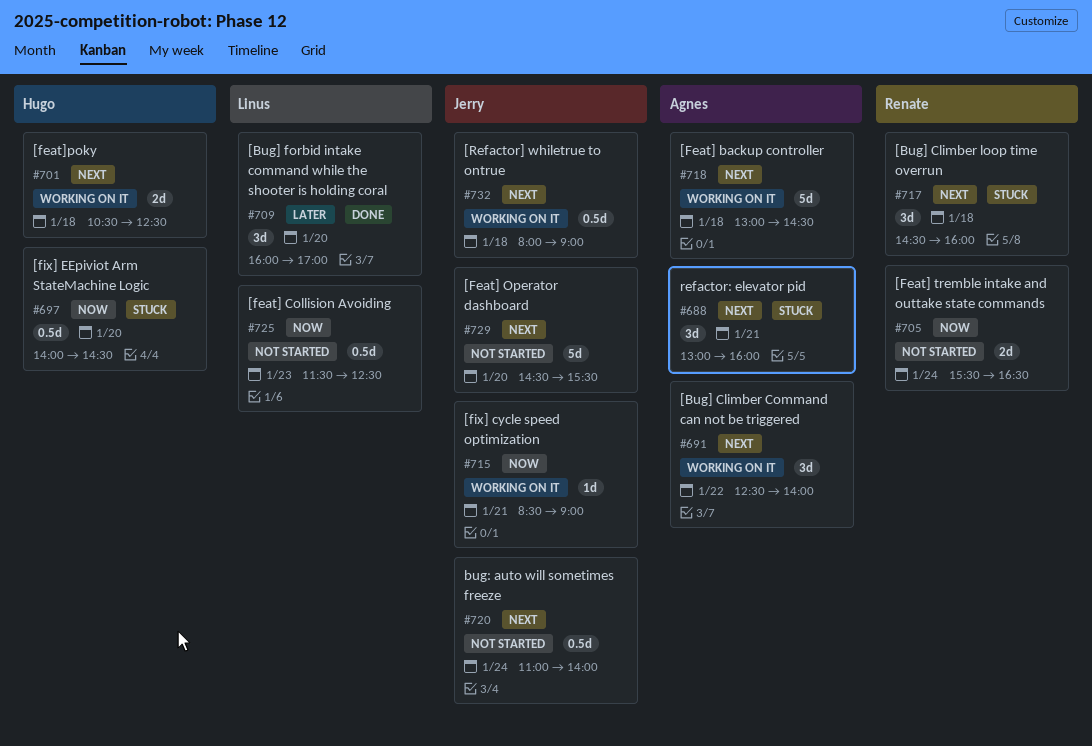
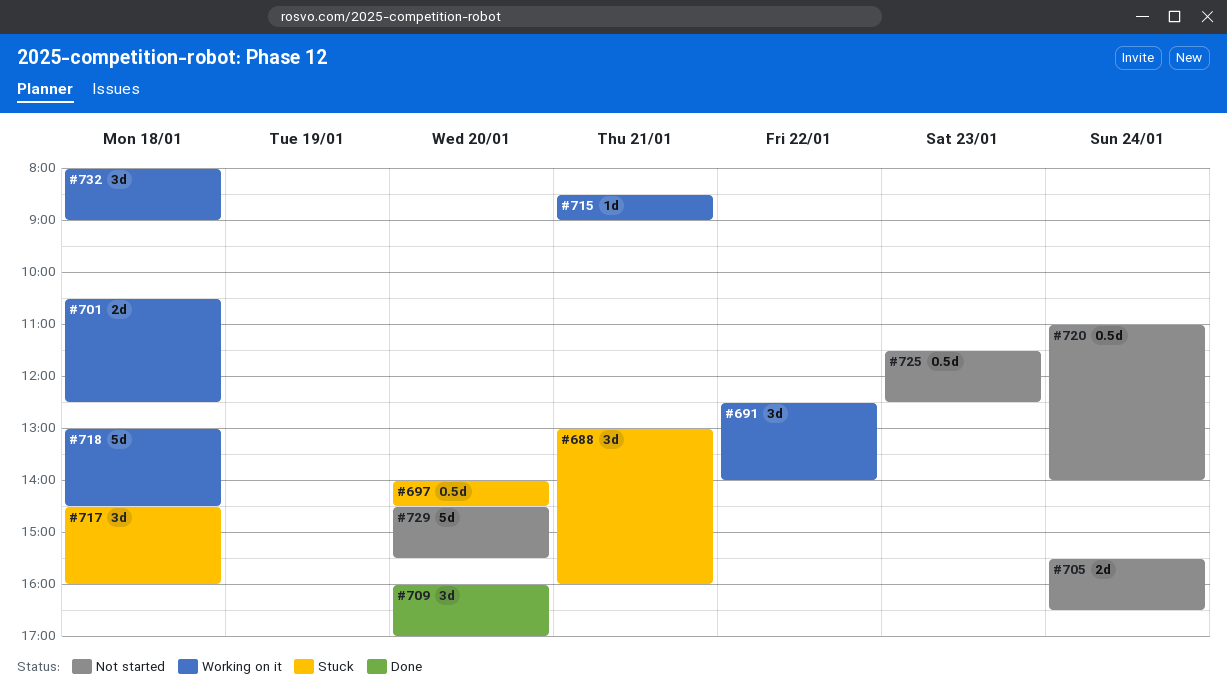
#732, estimate: 0.5d -> 3d

